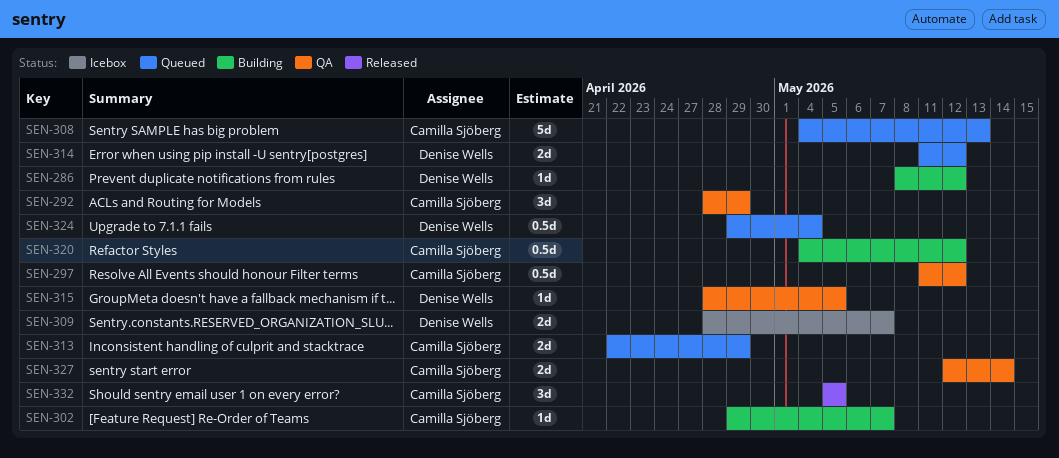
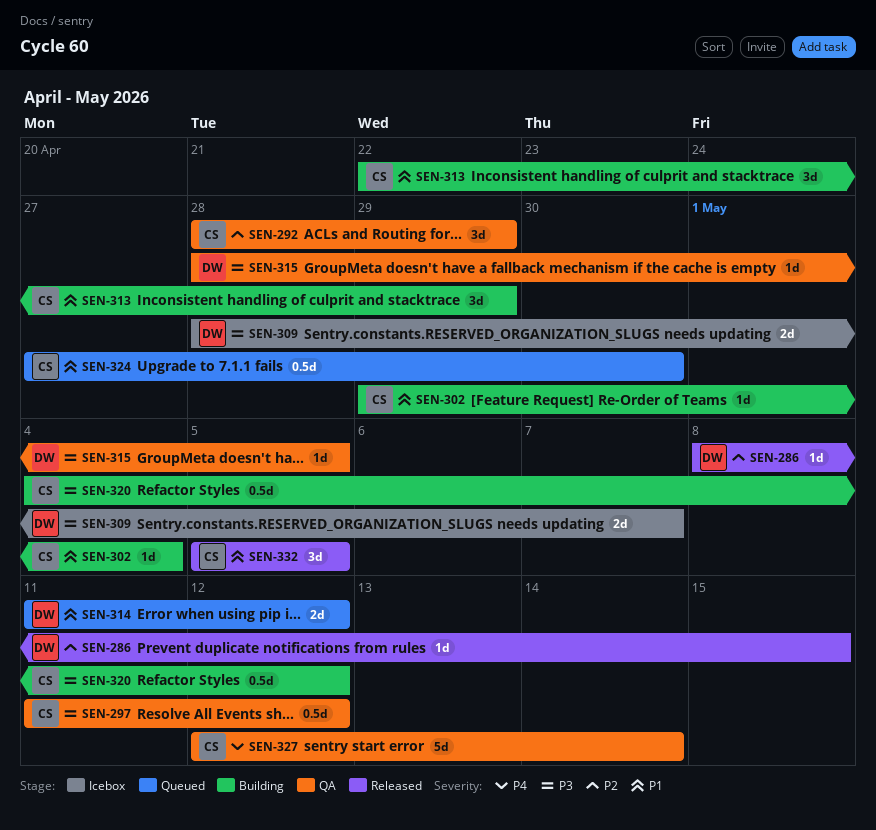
SEN-286, status: Building -> Released
SEN-286, due: May 12 -> May 15
SEN-302, due: May 7 -> May 4
SEN-308: present -> none
SEN-313, status: Queued -> Building
SEN-313, estimate: 2d -> 3d
SEN-324, owner: Denise Wells -> Camilla Sjöberg
SEN-324, start: Apr 29 -> Apr 27
SEN-324, due: May 4 -> Apr 30
SEN-327, estimate: 2d -> 5d

